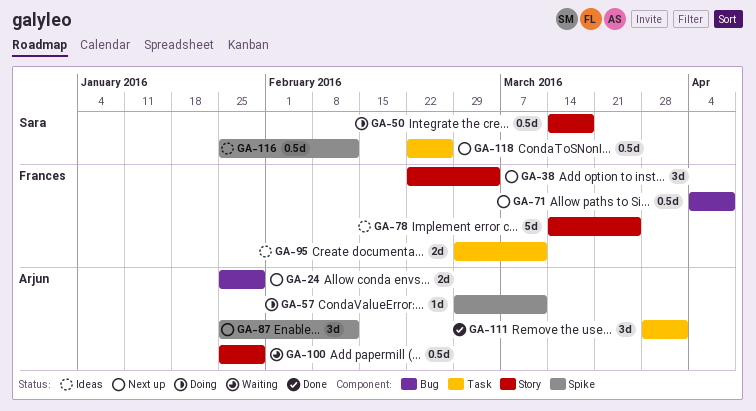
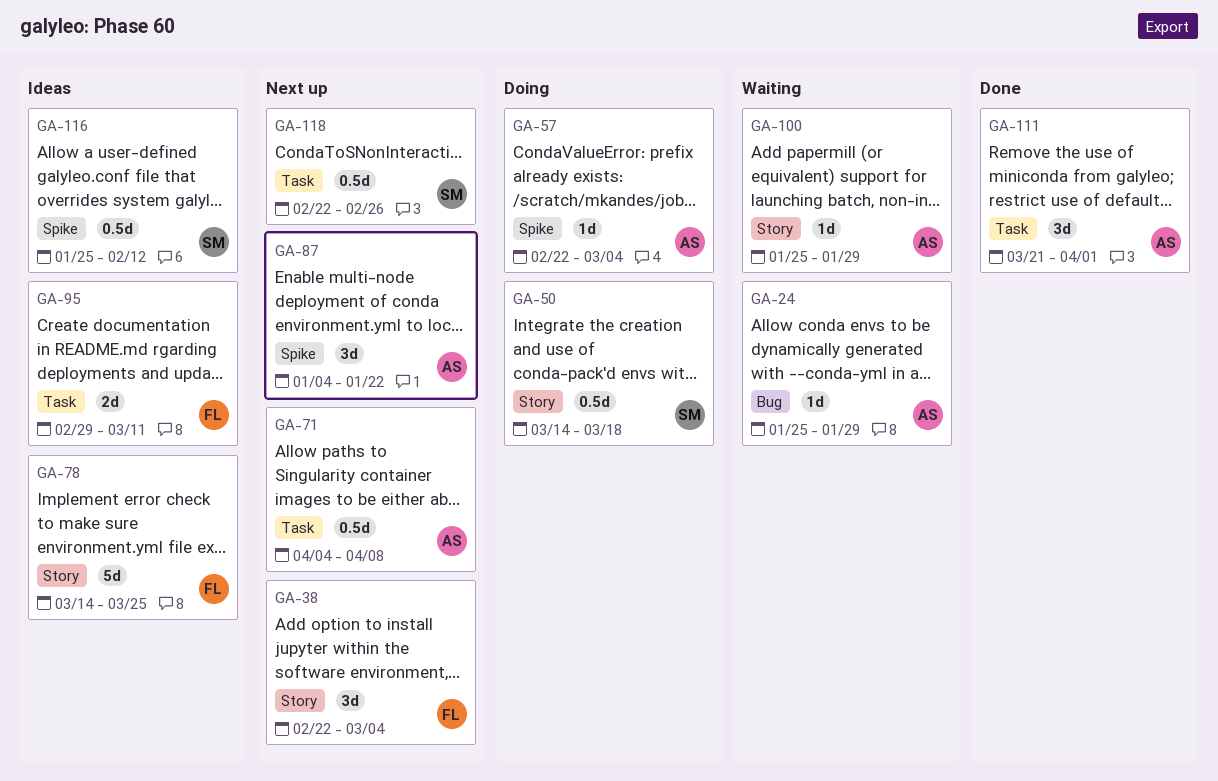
GA-24, status: Next up -> Waiting
GA-24, estimate: 2d -> 1d
GA-57, start: Feb 29 -> Feb 22
GA-57, due: Mar 11 -> Mar 4
GA-71, owner: Frances -> Arjun
GA-71, label: Bug -> Task
GA-87, start: Jan 25 -> Jan 4
GA-87, due: Feb 12 -> Jan 22
GA-100, estimate: 0.5d -> 1d
GA-111, start: Mar 28 -> Mar 21

